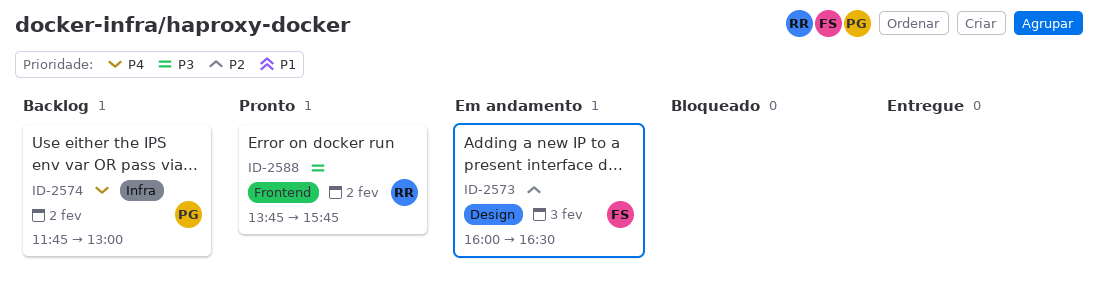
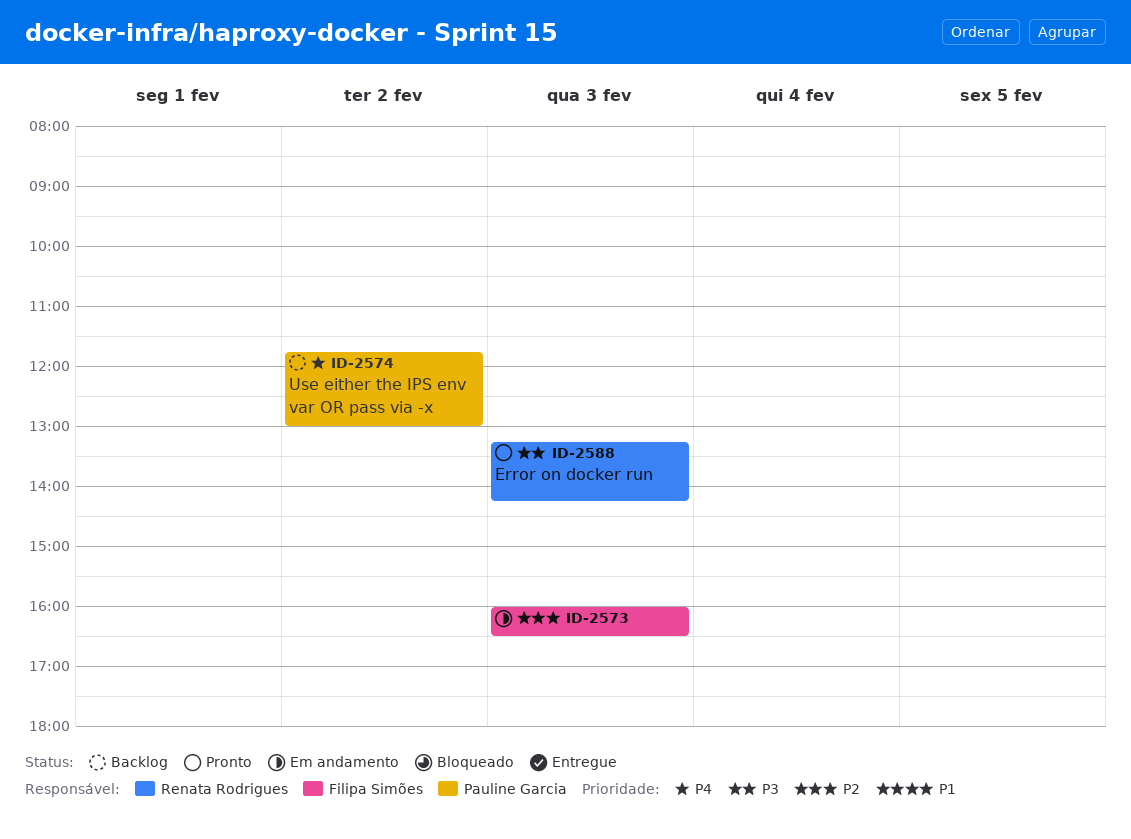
ID-2588, day: Feb 2 -> Feb 3
ID-2588, begins: 13:45 -> 13:15
ID-2588, ends: 15:45 -> 14:15

